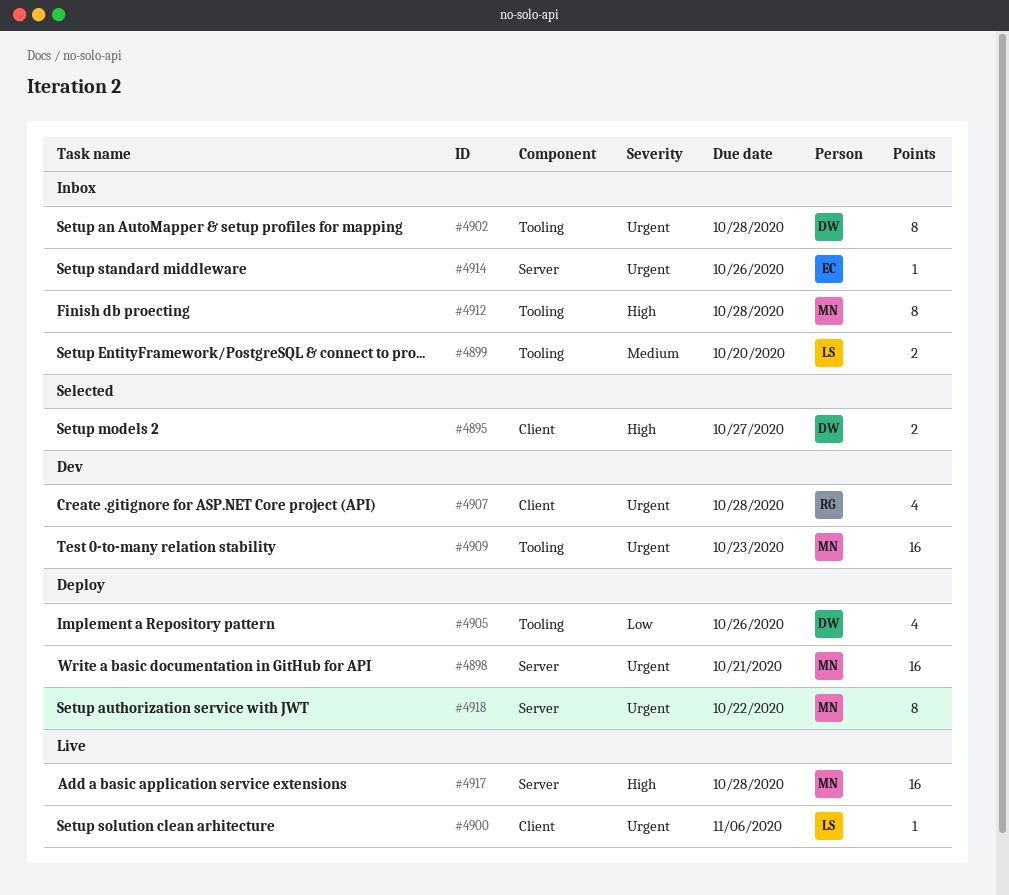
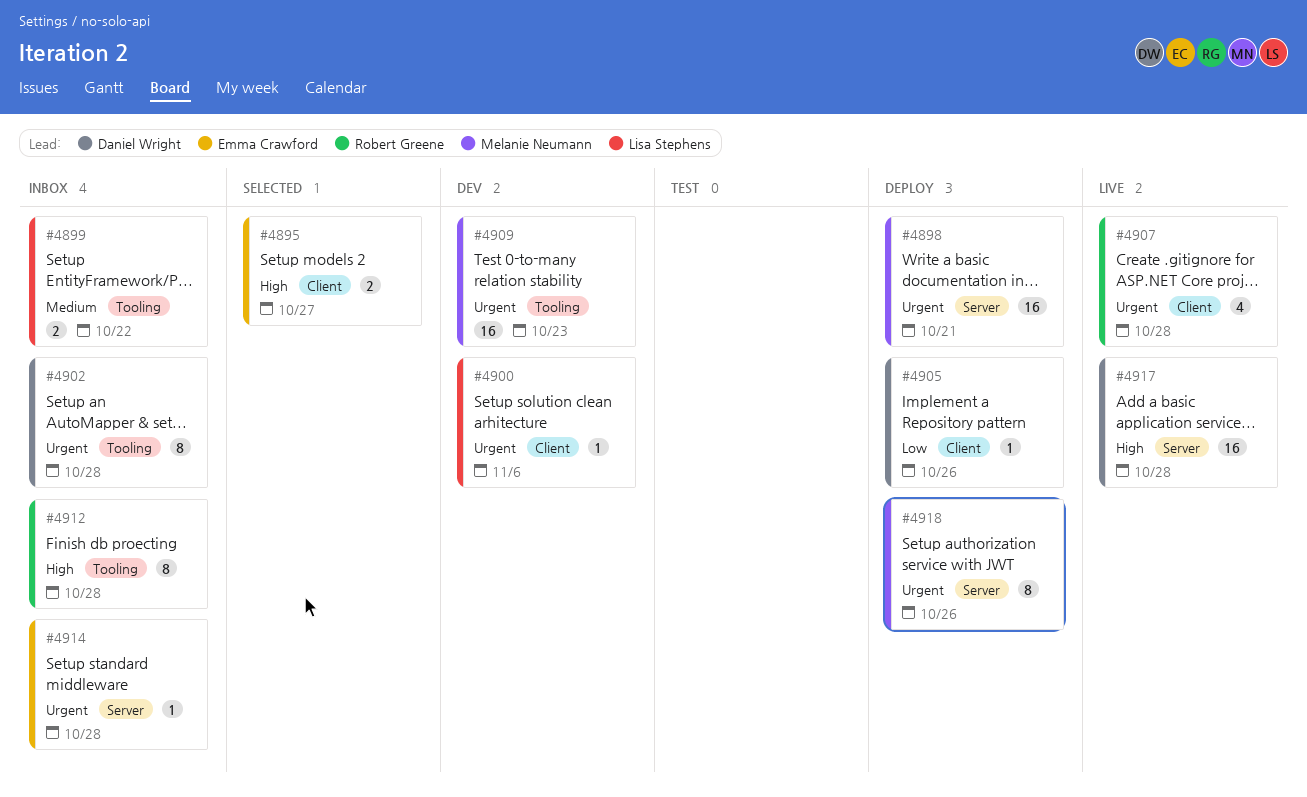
#4895, owner: Daniel Wright -> Emma Crawford
#4899, due: Oct 20 -> Oct 22
#4900, status: Live -> Dev
#4905, label: Tooling -> Client
#4905, estimate: 4 -> 1
#4907, status: Dev -> Live
#4912, owner: Melanie Neumann -> Robert Greene
#4914, due: Oct 26 -> Oct 28
#4917, owner: Melanie Neumann -> Daniel Wright
#4918, due: Oct 22 -> Oct 26

